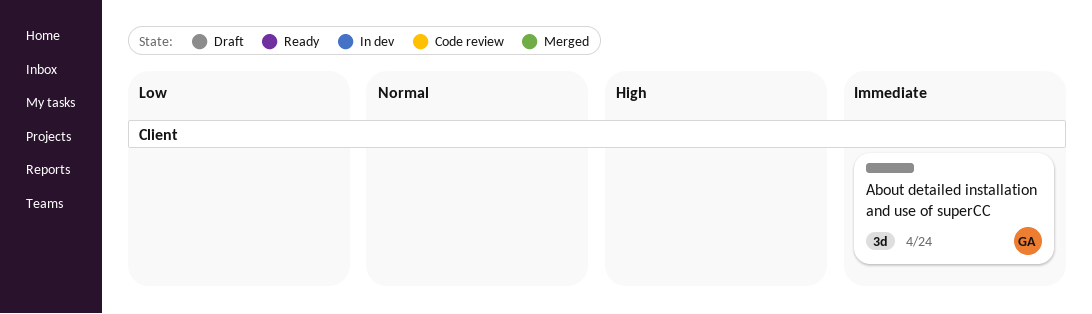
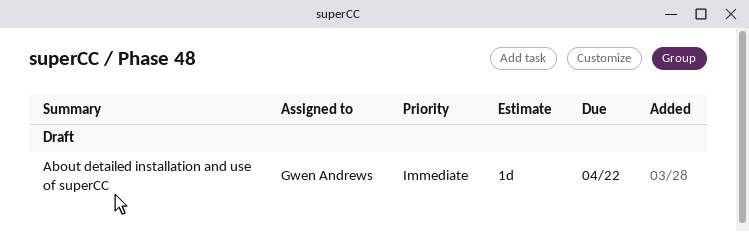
About detailed installation and use of superCC, estimate: 3d -> 1d
About detailed installation and use of superCC, due: Apr 24 -> Apr 22

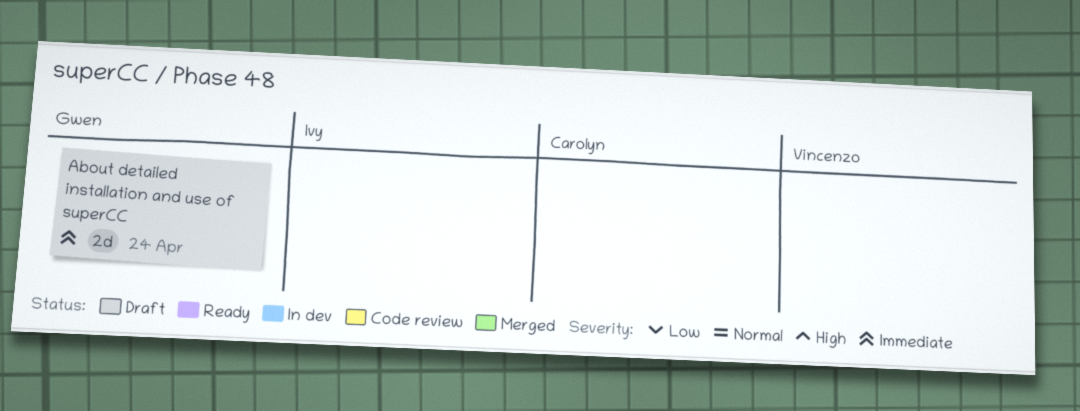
About detailed installation and use of superCC, estimate: 1d -> 2d
About detailed installation and use of superCC, due: Apr 22 -> Apr 24

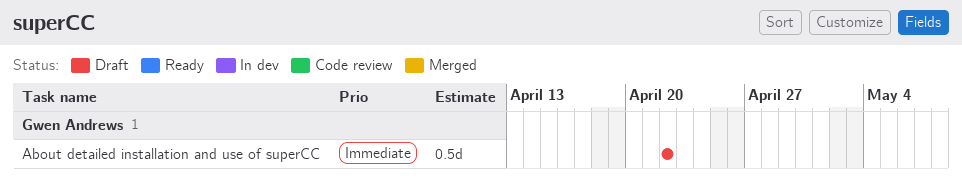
About detailed installation and use of superCC, estimate: 2d -> 0.5d
About detailed installation and use of superCC, due: Apr 24 -> Apr 22

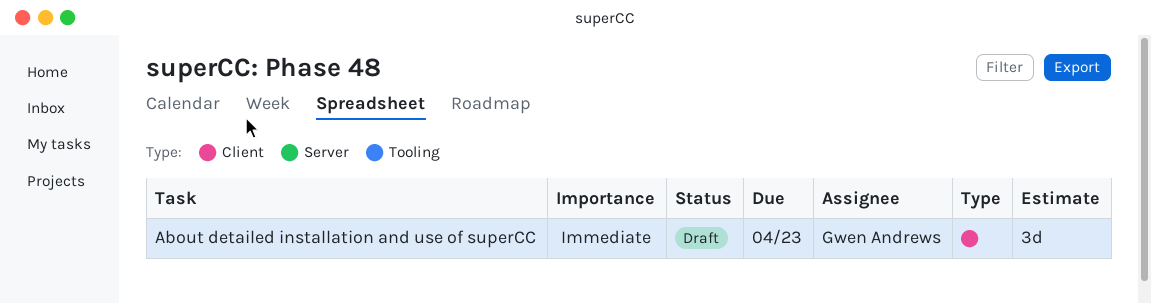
About detailed installation and use of superCC, estimate: 0.5d -> 3d
About detailed installation and use of superCC, due: Apr 22 -> Apr 23

